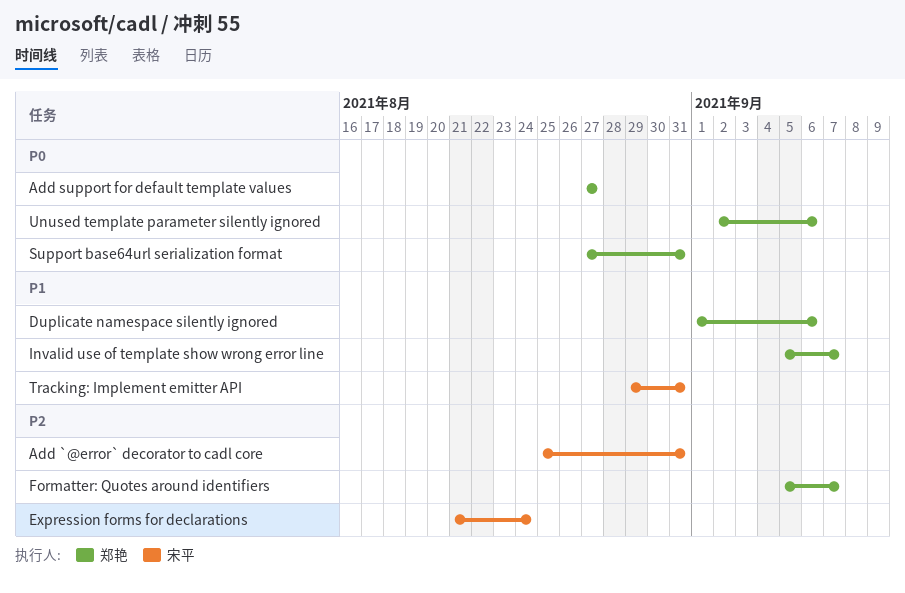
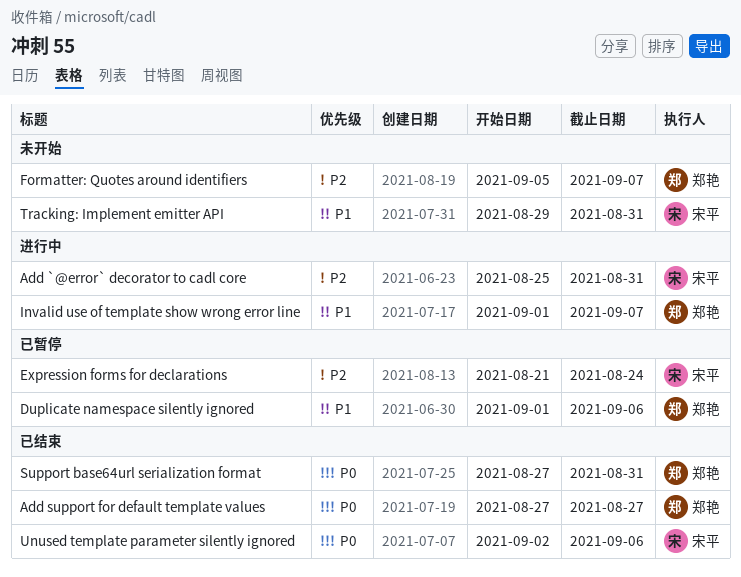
Invalid use of template show wrong error line, start: Sep 5 -> Sep 1
Unused template parameter silently ignored, owner: 郑艳 -> 宋平

